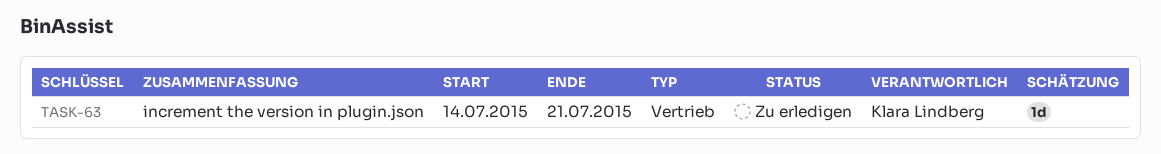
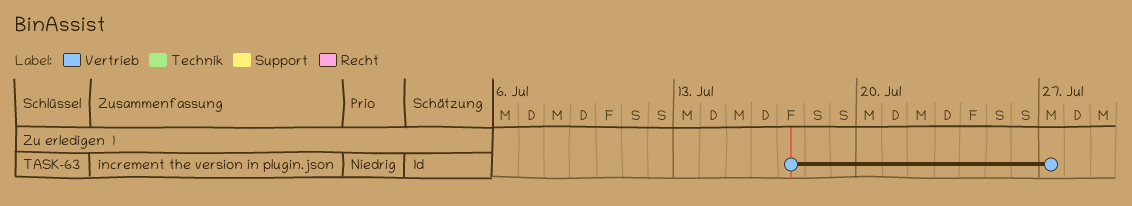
TASK-63, start: Jul 14 -> Jul 17
TASK-63, due: Jul 21 -> Jul 27

